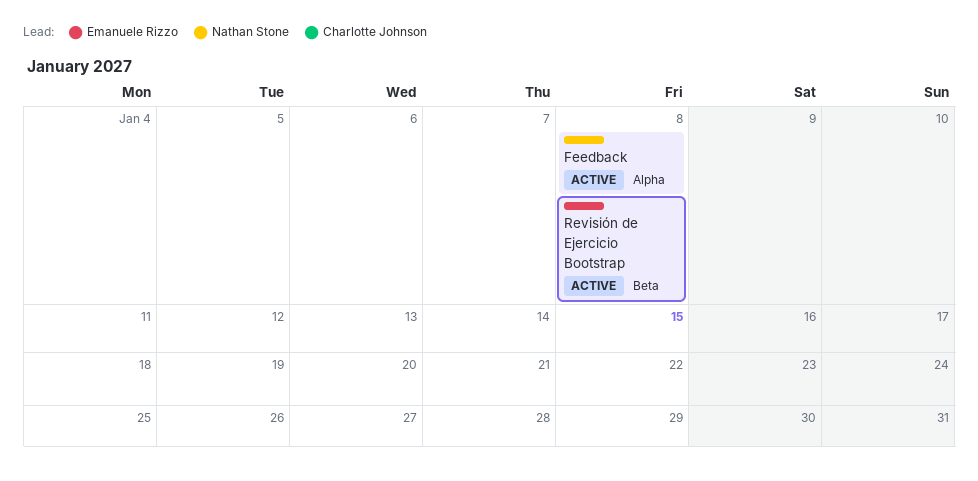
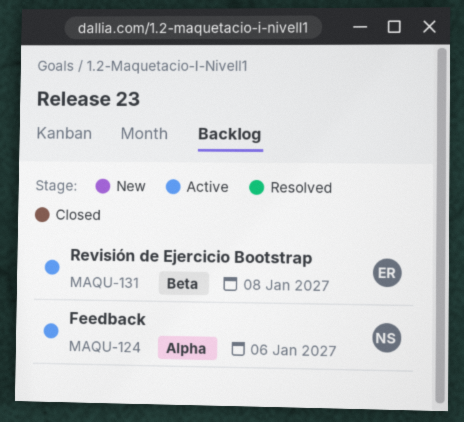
Feedback, due: Jan 8 -> Jan 6

